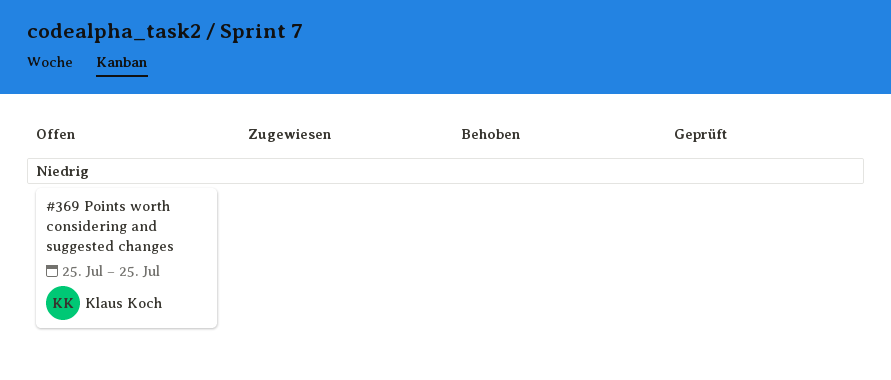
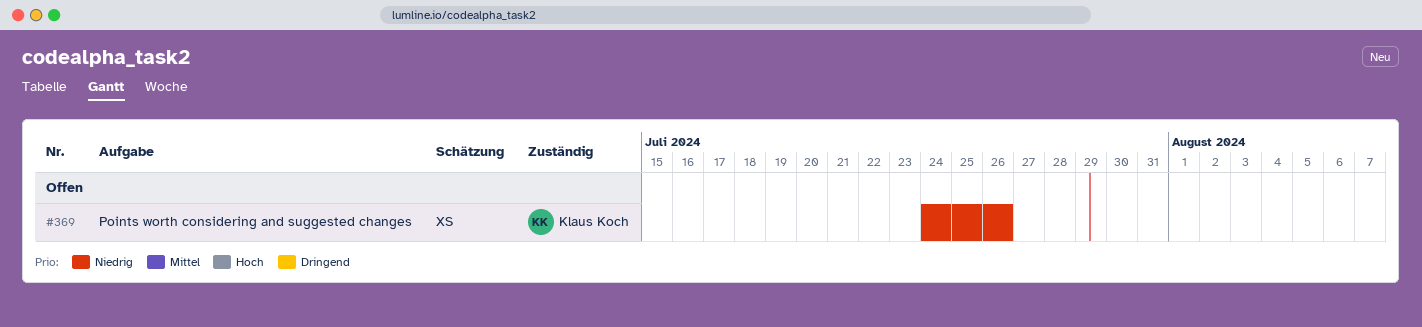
#369, start: Jul 25 -> Jul 24
#369, due: Jul 25 -> Jul 26

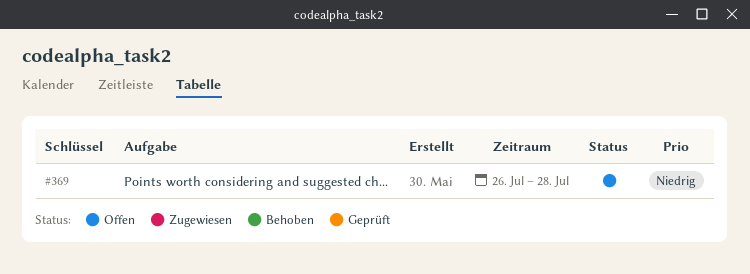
#369, start: Jul 24 -> Jul 26
#369, due: Jul 26 -> Jul 28

